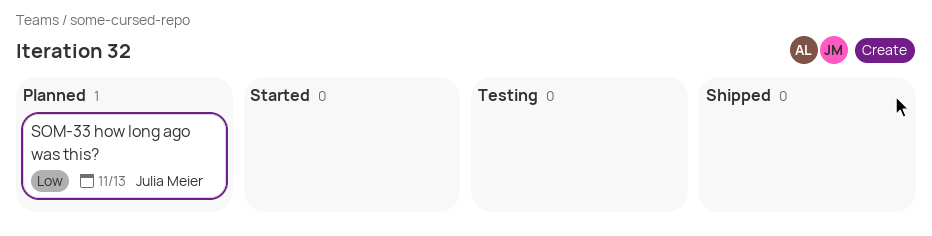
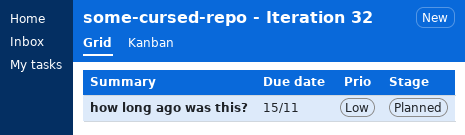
how long ago was this?, due: Nov 13 -> Nov 15

